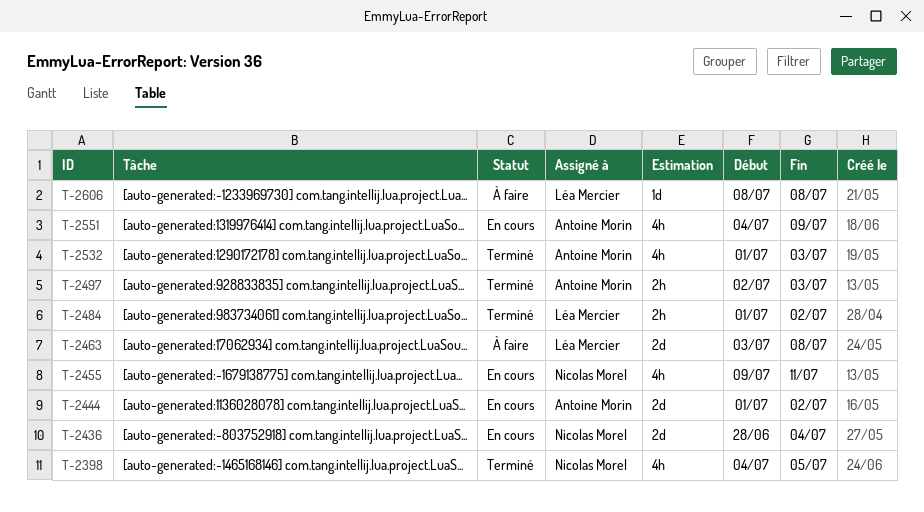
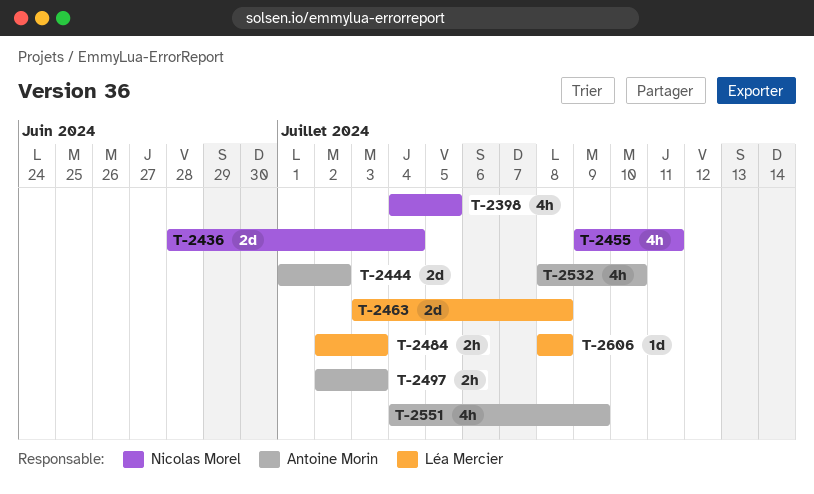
T-2484, start: Jul 1 -> Jul 2
T-2484, due: Jul 2 -> Jul 3
T-2532, start: Jul 1 -> Jul 8
T-2532, due: Jul 3 -> Jul 10

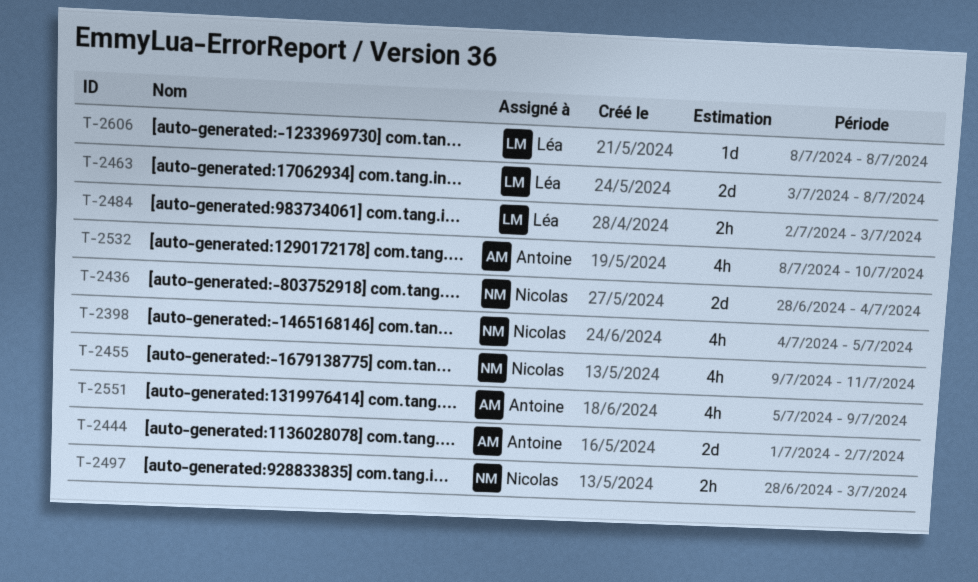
T-2497, owner: Antoine Morin -> Nicolas Morel
T-2497, start: Jul 2 -> Jun 28
T-2551, start: Jul 4 -> Jul 5

